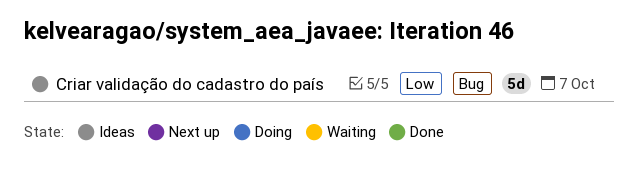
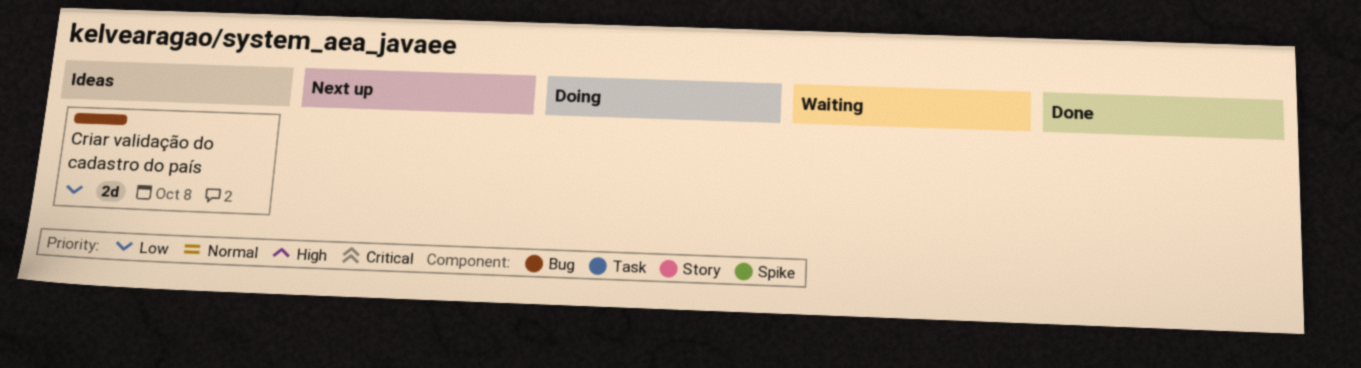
Criar validação do cadastro do país, estimate: 5d -> 2d
Criar validação do cadastro do país, due: Oct 7 -> Oct 8

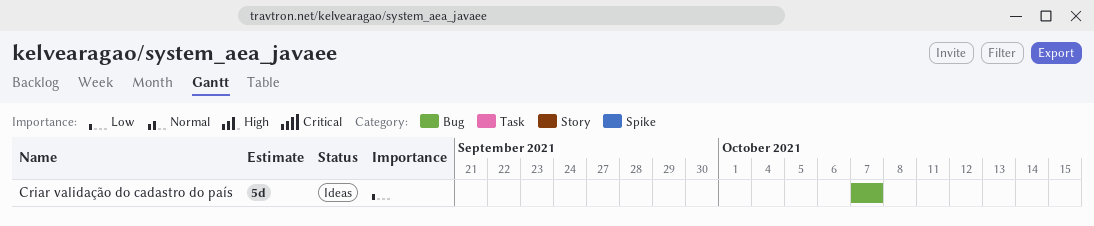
Criar validação do cadastro do país, estimate: 2d -> 5d
Criar validação do cadastro do país, due: Oct 8 -> Oct 7

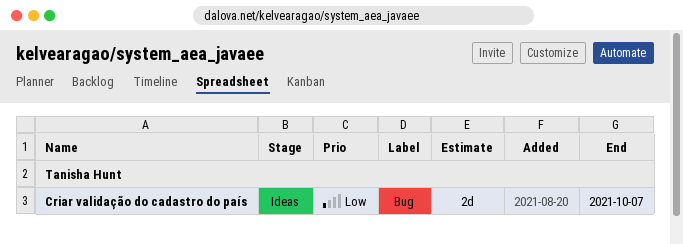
Criar validação do cadastro do país, estimate: 5d -> 2d

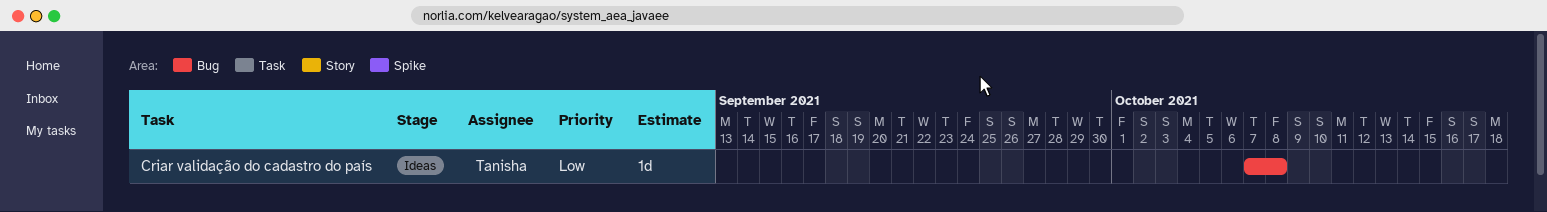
Criar validação do cadastro do país, estimate: 2d -> 1d
Criar validação do cadastro do país, due: Oct 7 -> Oct 8

